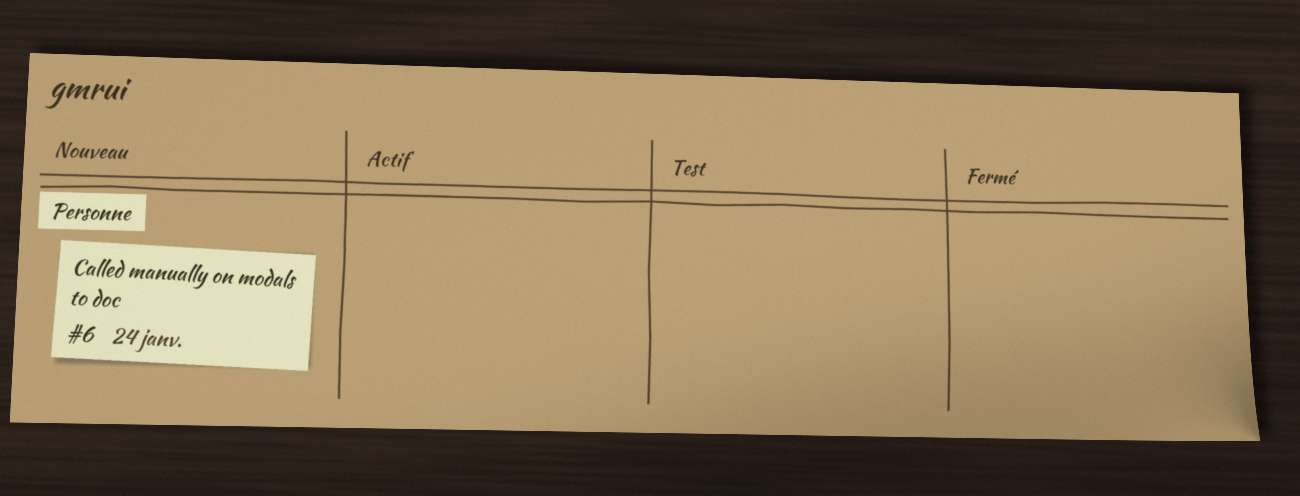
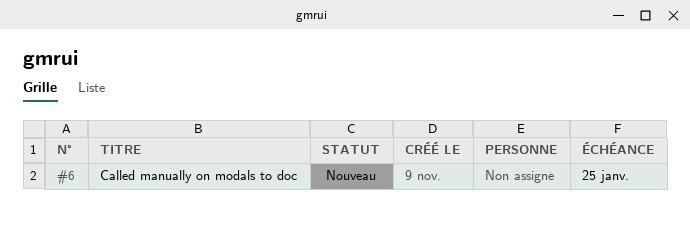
#6, due: Jan 24 -> Jan 25

